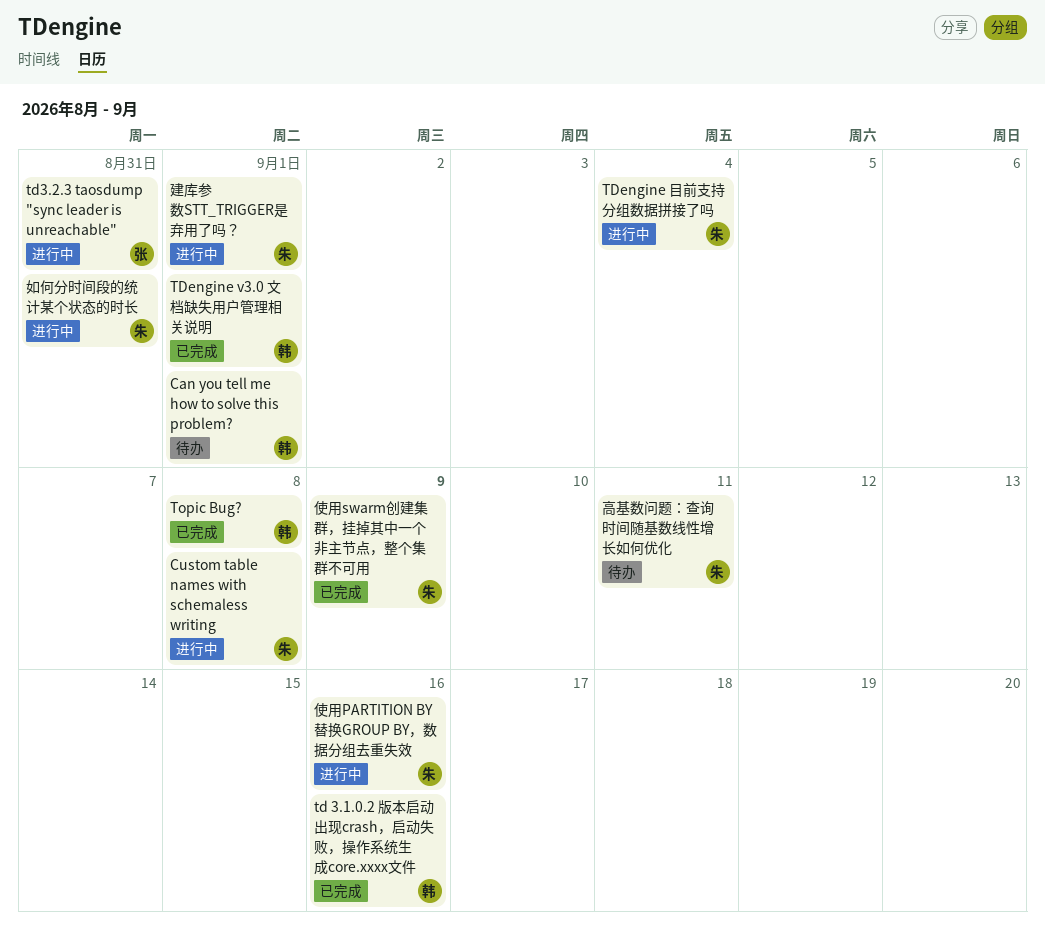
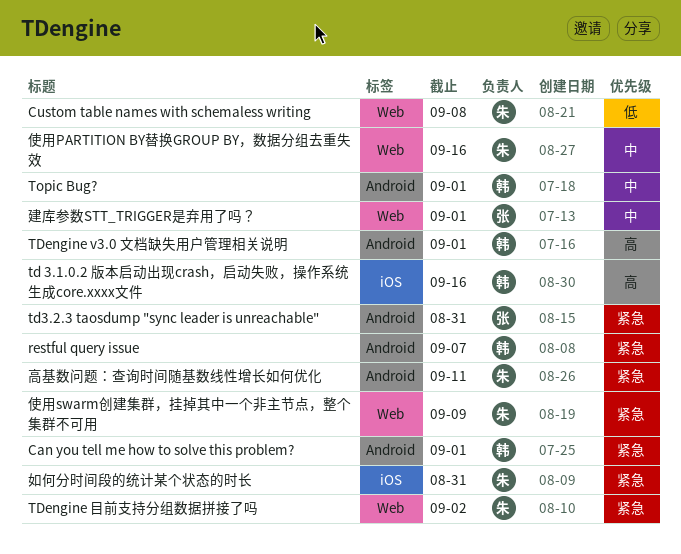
restful query issue: none -> present
TDengine 目前支持分组数据拼接了吗, due: Sep 4 -> Sep 2
Topic Bug?, due: Sep 8 -> Sep 1
建库参数STT_TRIGGER是弃用了吗？, owner: 朱 -> 张

